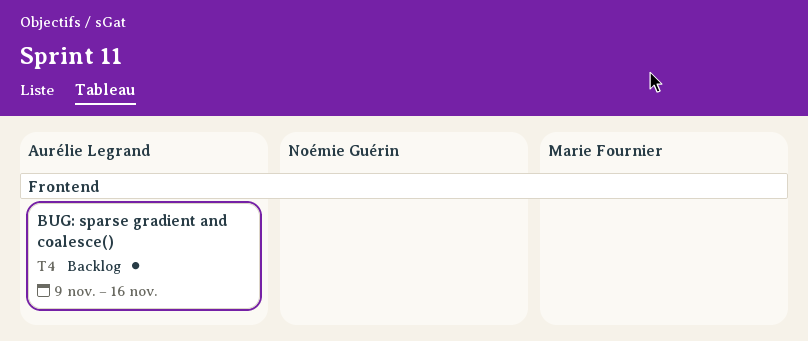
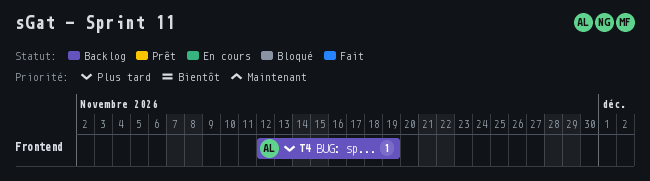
T4, start: Nov 9 -> Nov 12
T4, due: Nov 16 -> Nov 19

